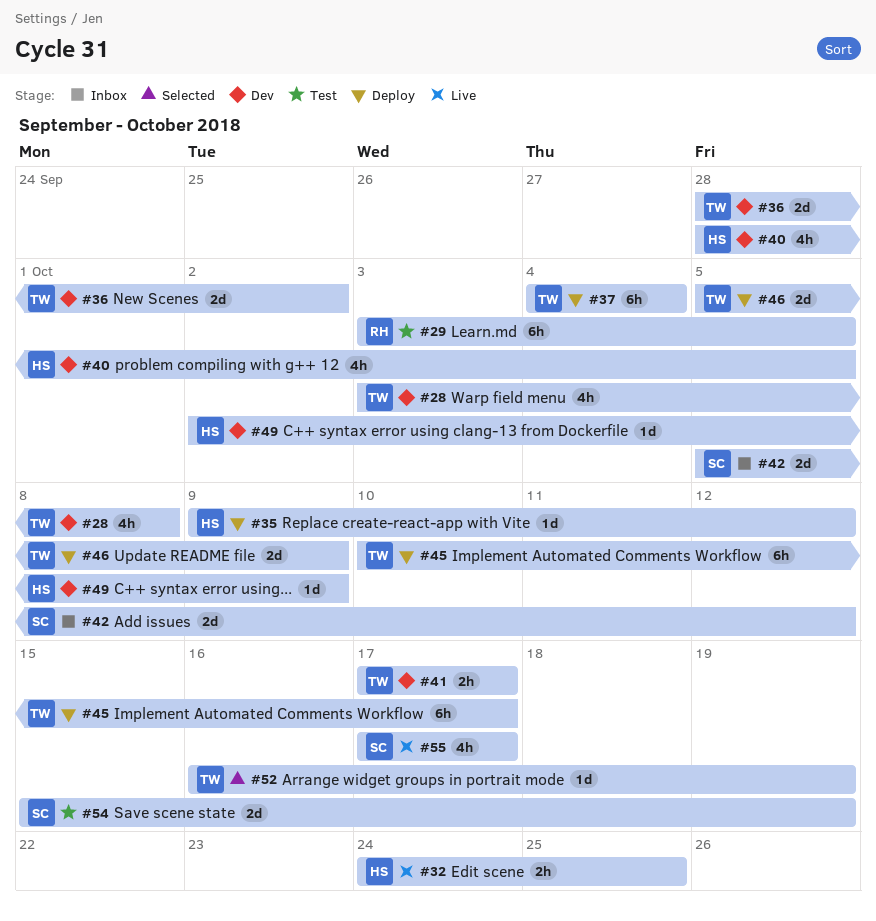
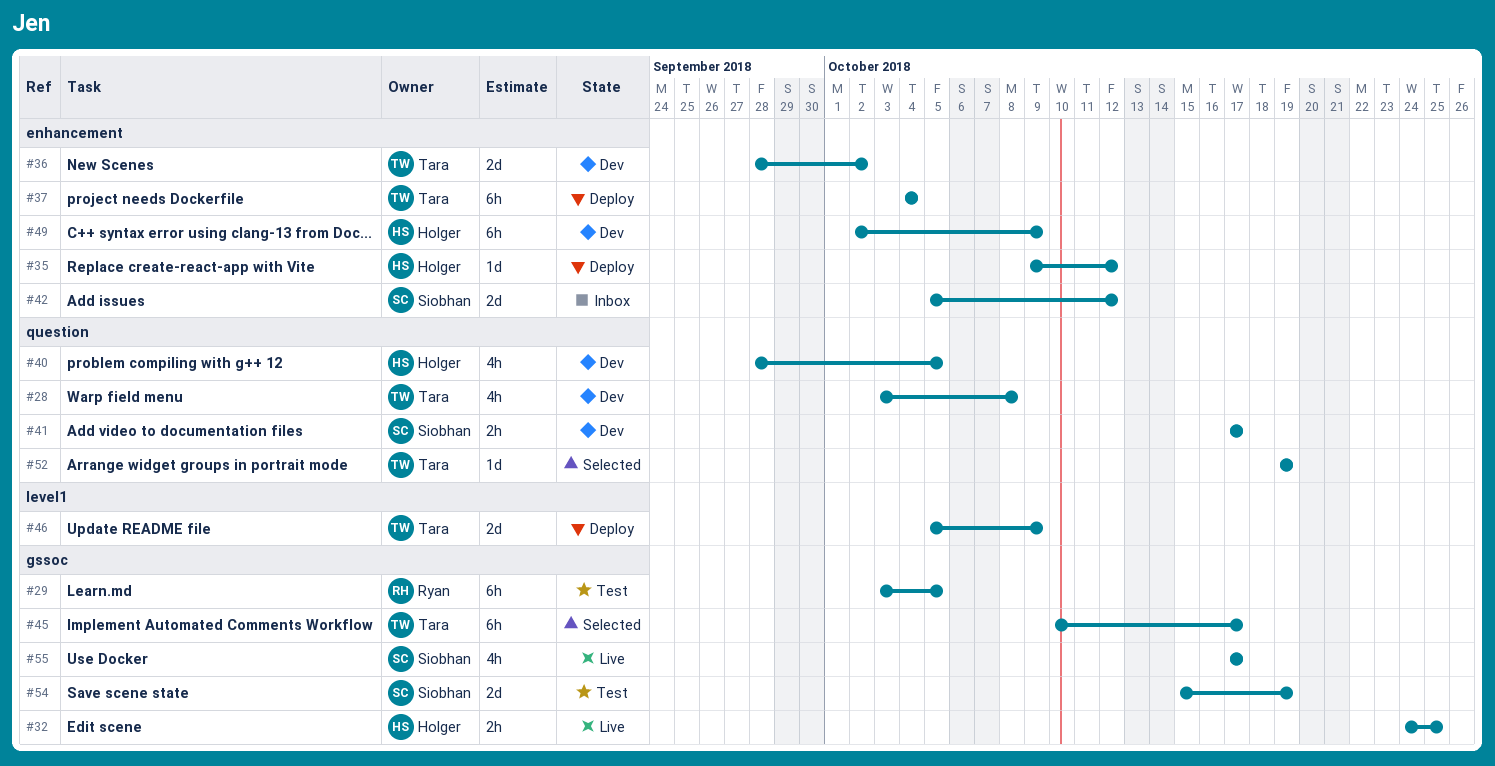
#41, owner: Tara -> Siobhan
#45, status: Deploy -> Selected
#49, estimate: 1d -> 6h
#52, start: Oct 16 -> Oct 19

